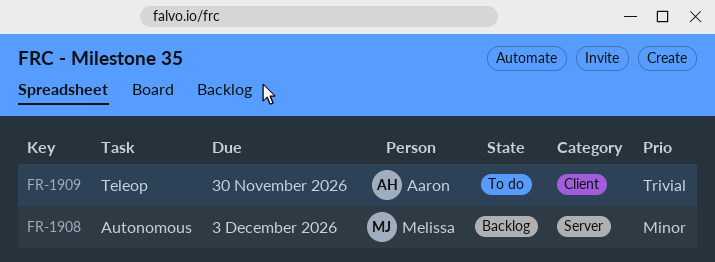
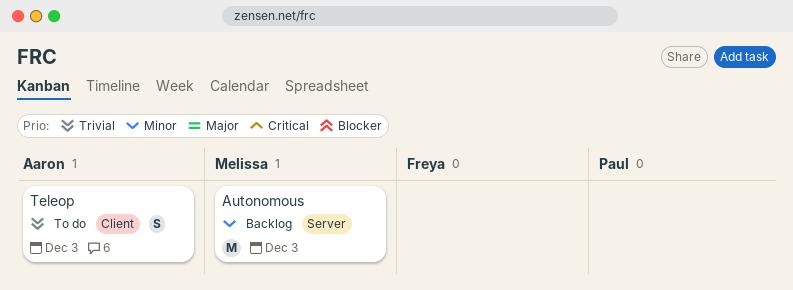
Teleop, due: Nov 30 -> Dec 3

